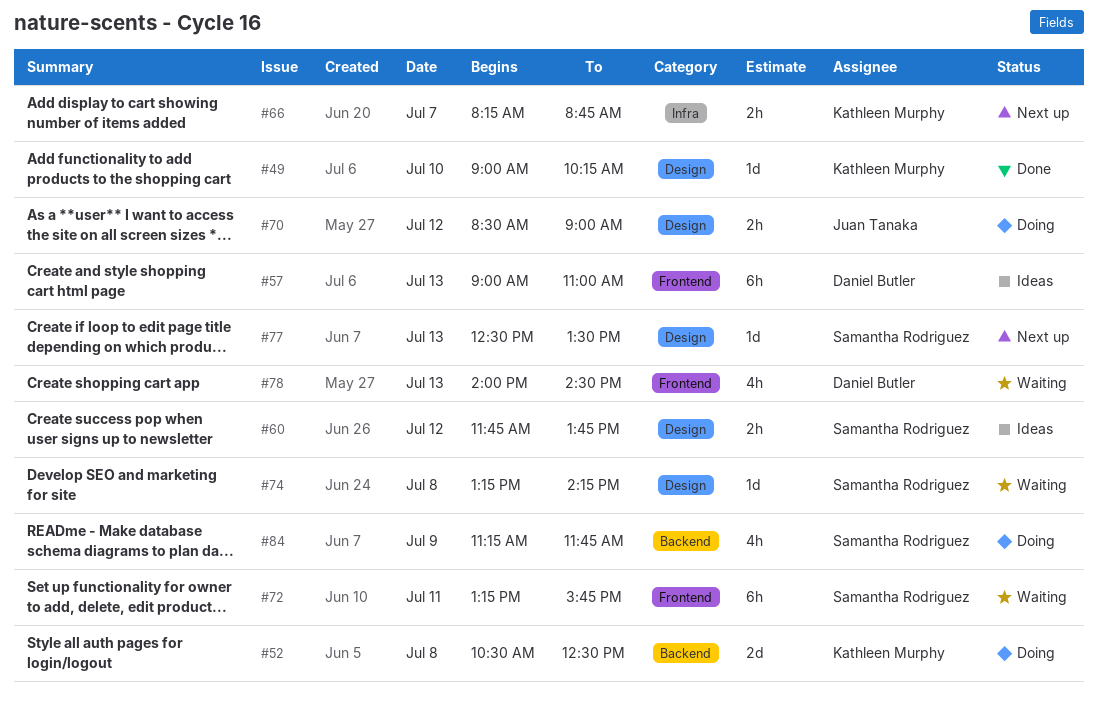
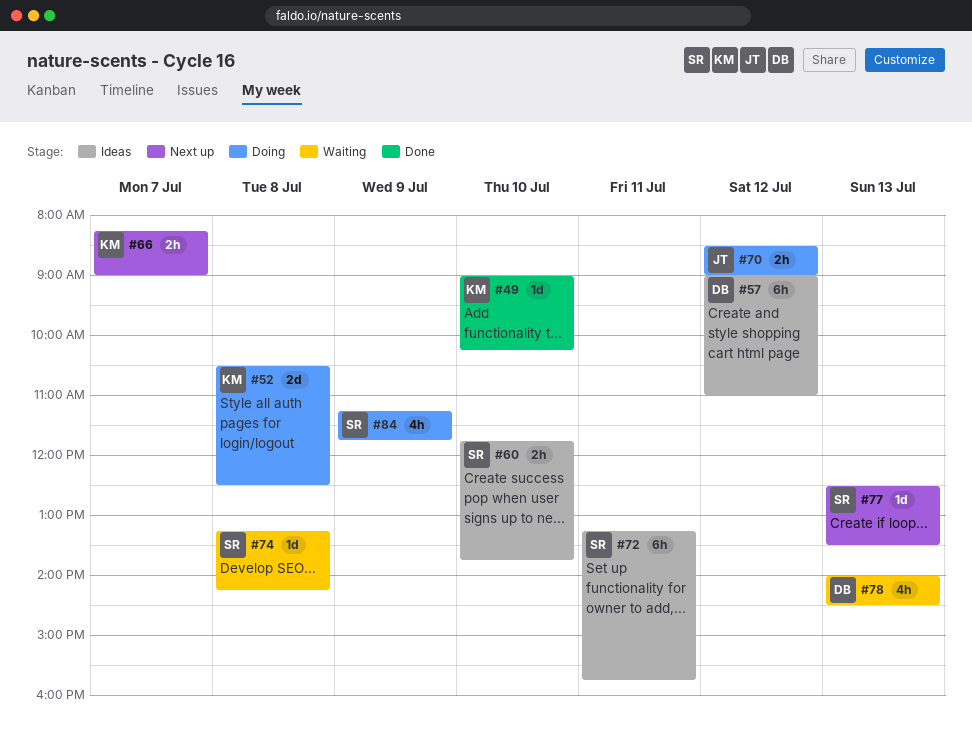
#57, day: Jul 13 -> Jul 12
#60, day: Jul 12 -> Jul 10
#66, ends: 08:45 -> 09:00
#72, status: Waiting -> Ideas

